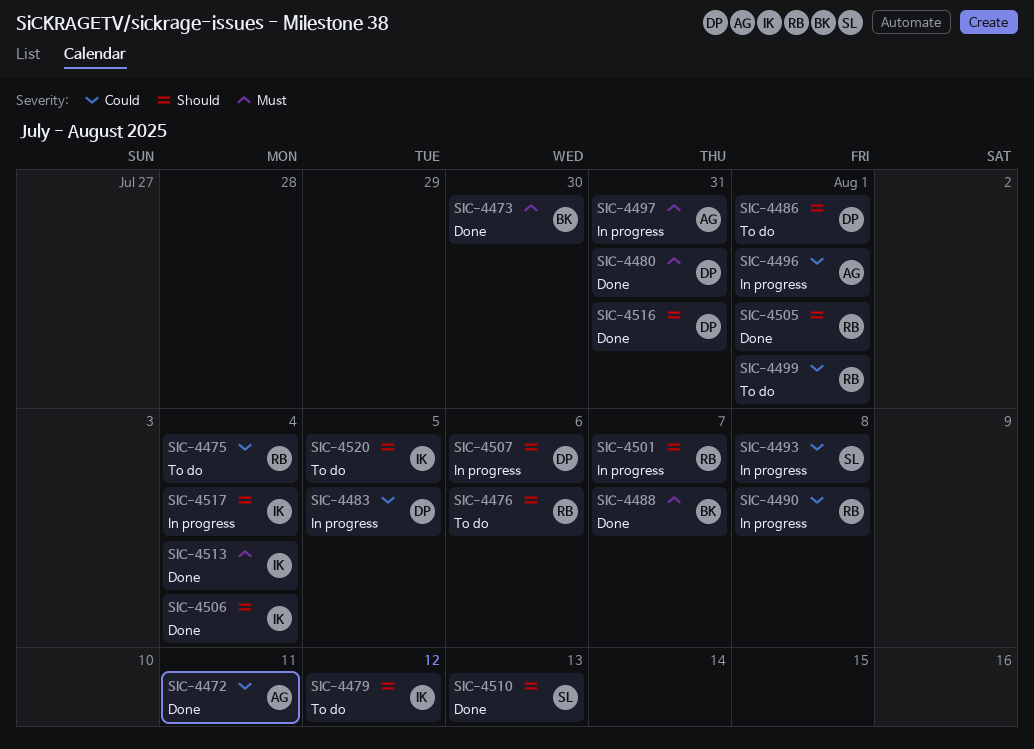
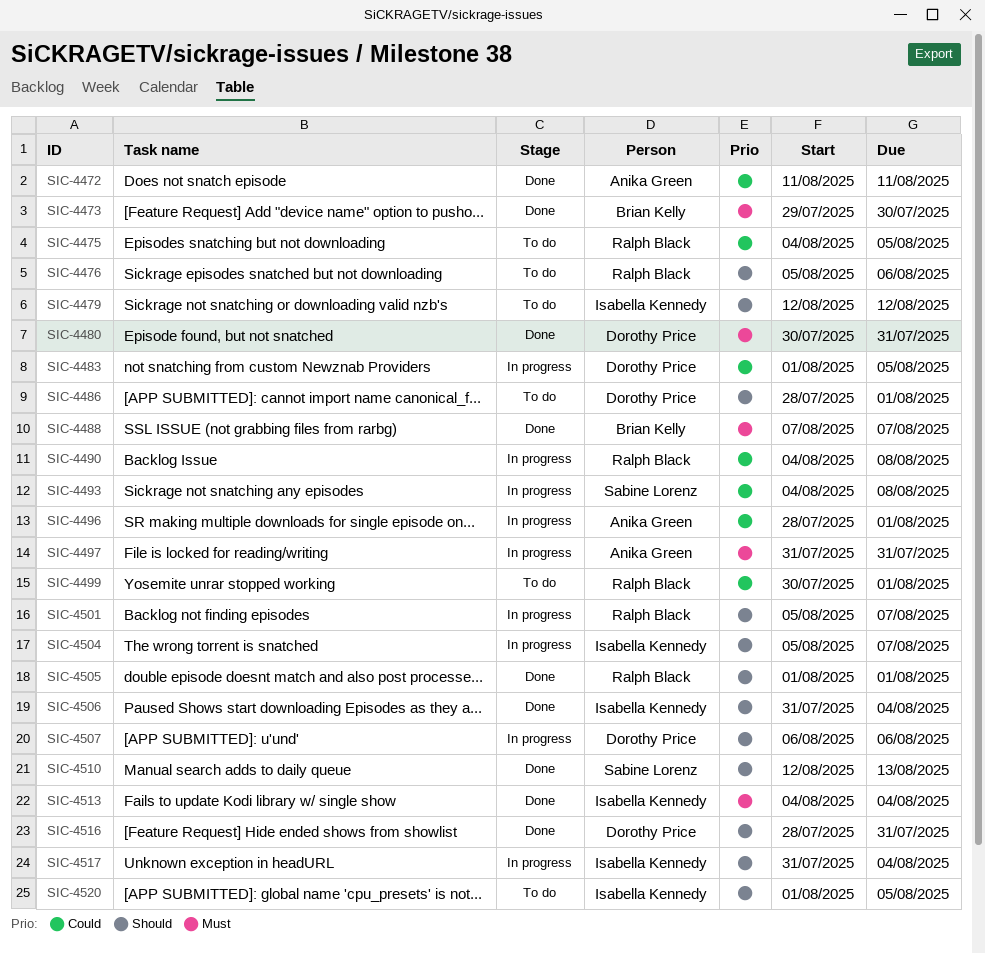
SIC-4475, due: Aug 4 -> Aug 5
SIC-4504: none -> present

